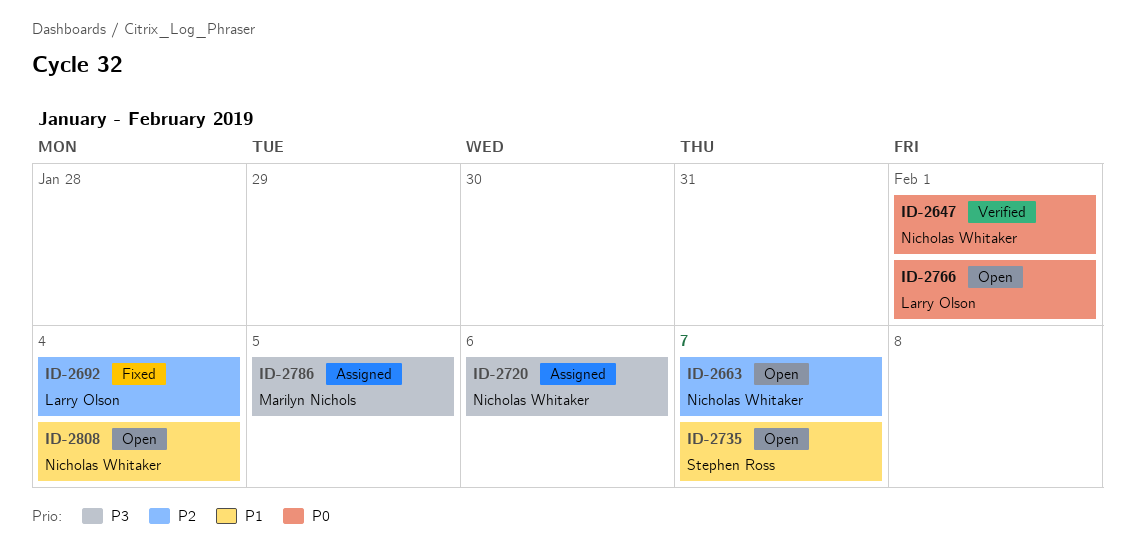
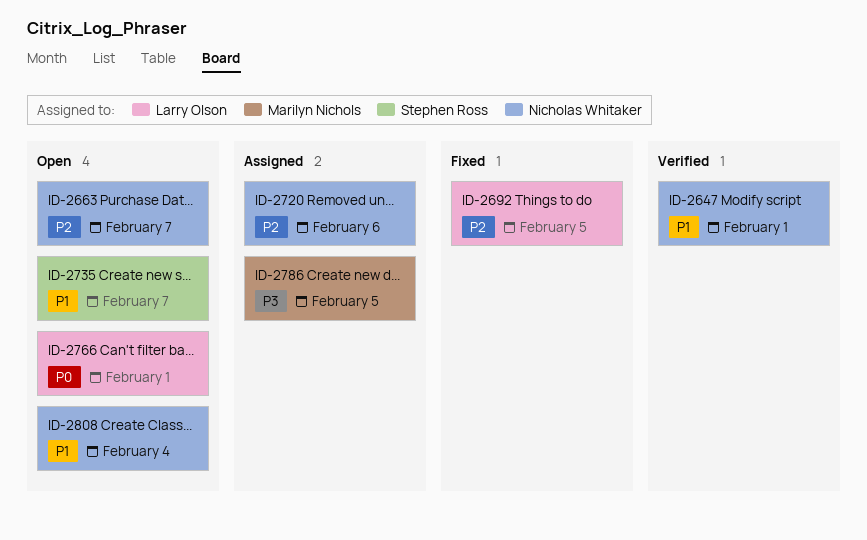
ID-2647, priority: P0 -> P1
ID-2692, due: Feb 4 -> Feb 5
ID-2720, priority: P3 -> P2

